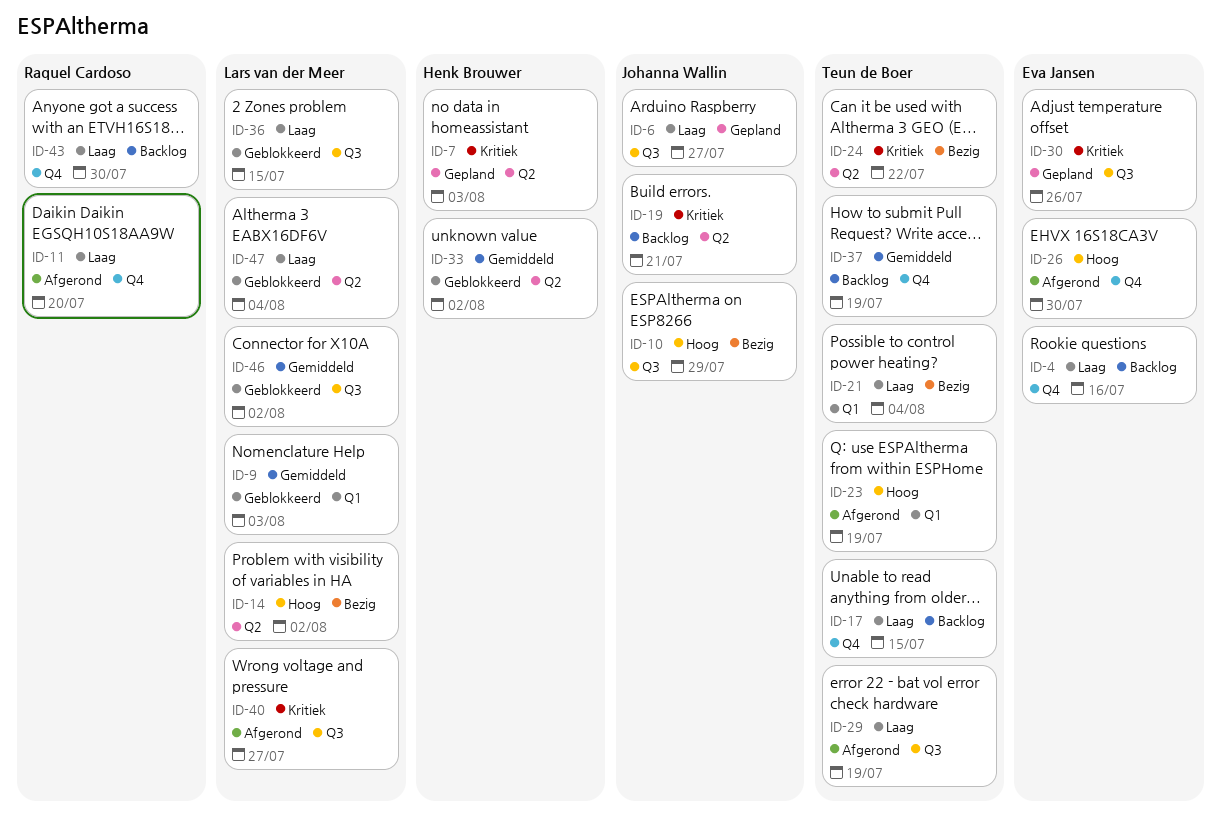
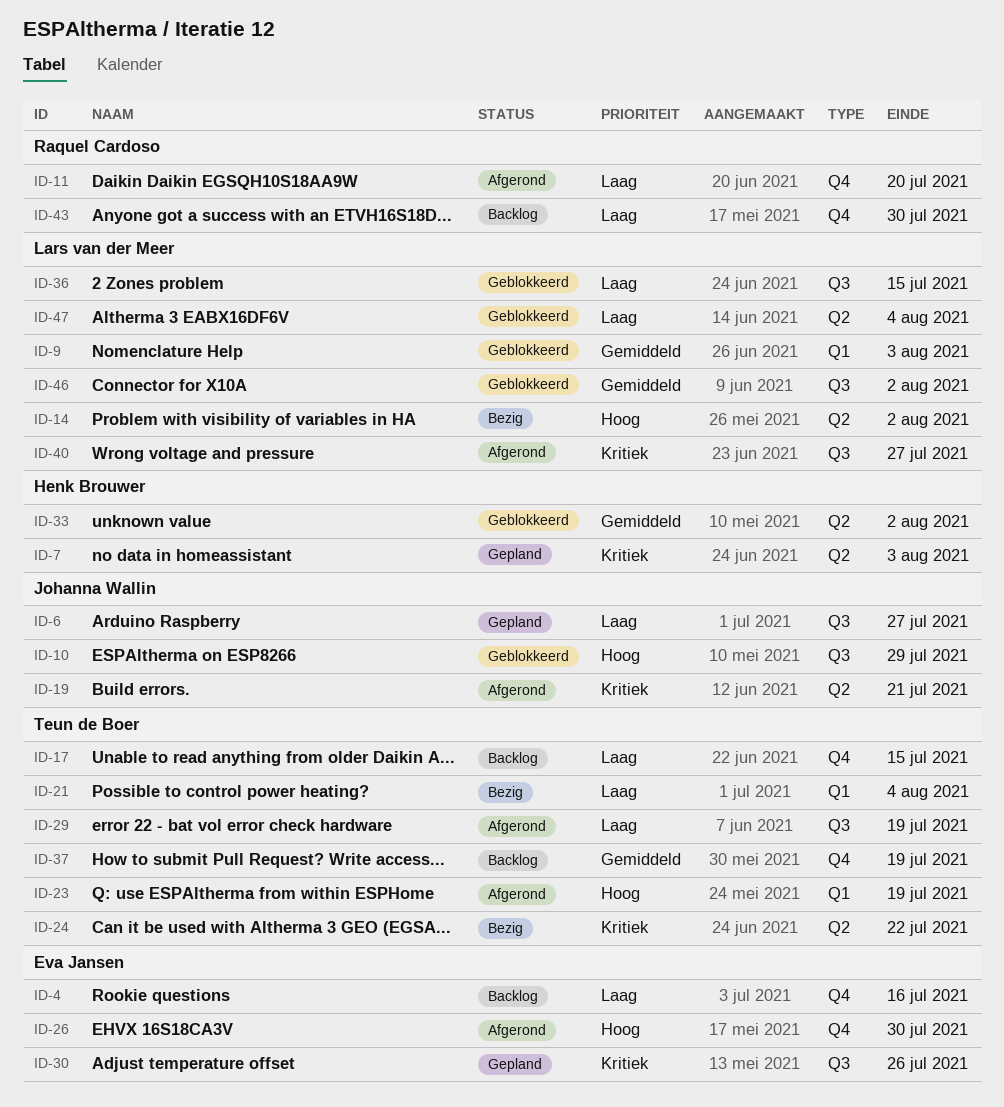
ID-10, status: Bezig -> Geblokkeerd
ID-19, status: Backlog -> Afgerond

